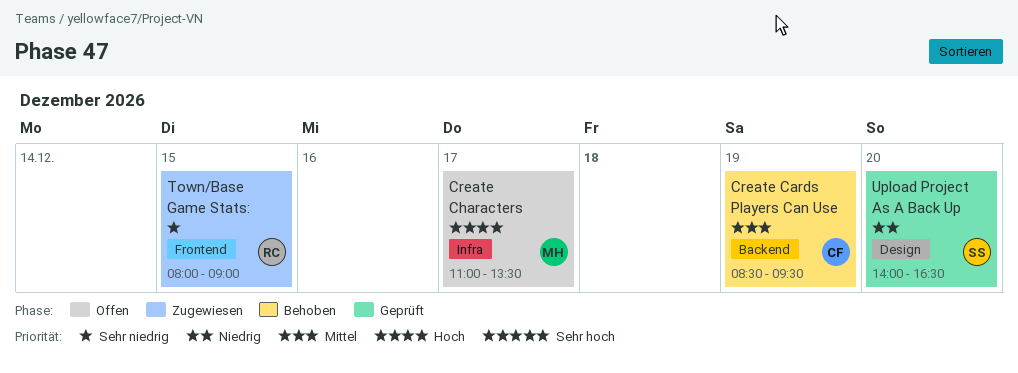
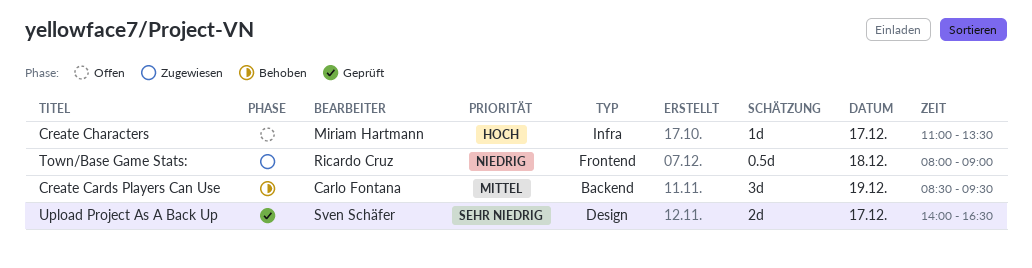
Town/Base Game Stats:, priority: Sehr niedrig -> Niedrig
Town/Base Game Stats:, day: Dec 15 -> Dec 18
Upload Project As A Back Up, priority: Niedrig -> Sehr niedrig
Upload Project As A Back Up, day: Dec 20 -> Dec 17

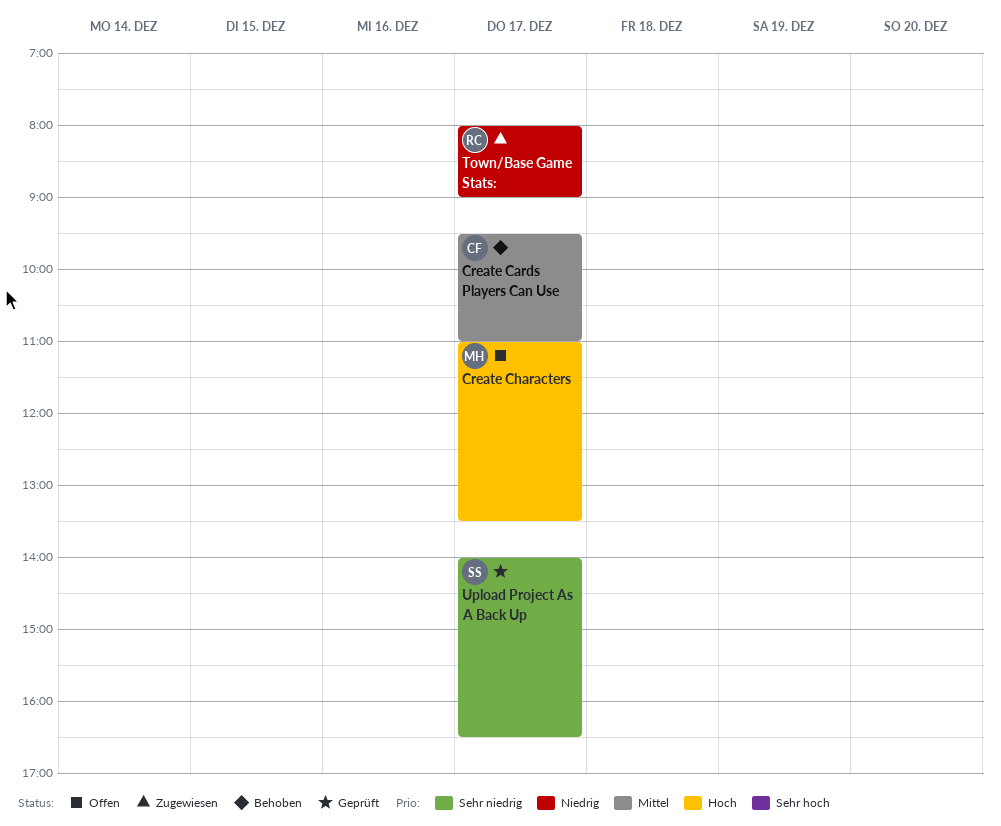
Create Cards Players Can Use, day: Dec 19 -> Dec 17
Create Cards Players Can Use, begins: 08:30 -> 09:30
Create Cards Players Can Use, ends: 09:30 -> 11:00
Town/Base Game Stats:, day: Dec 18 -> Dec 17

